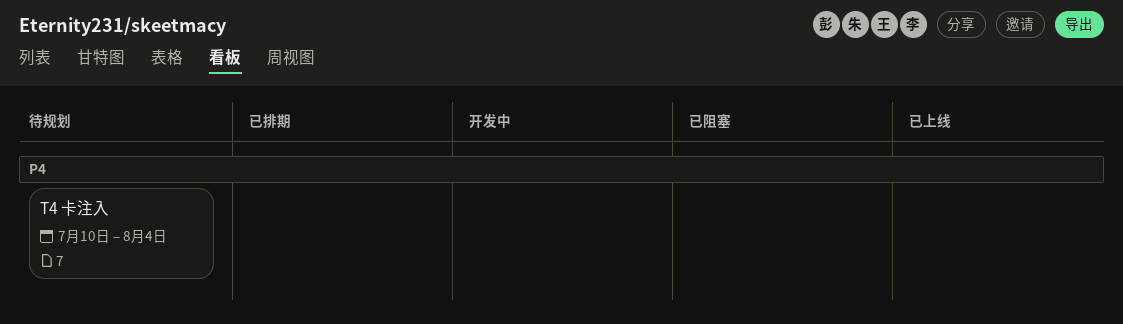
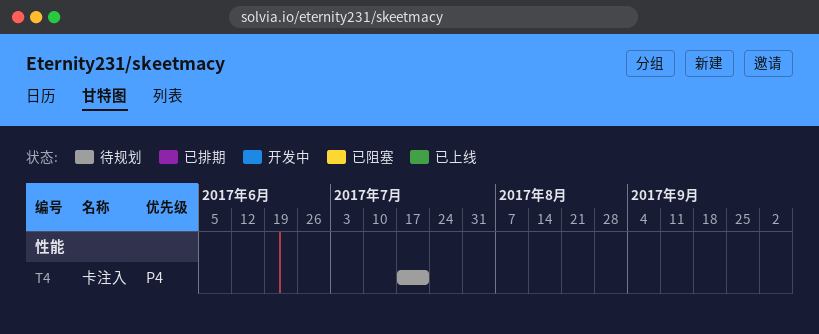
T4, start: Jul 10 -> Jul 17
T4, due: Aug 4 -> Jul 21

